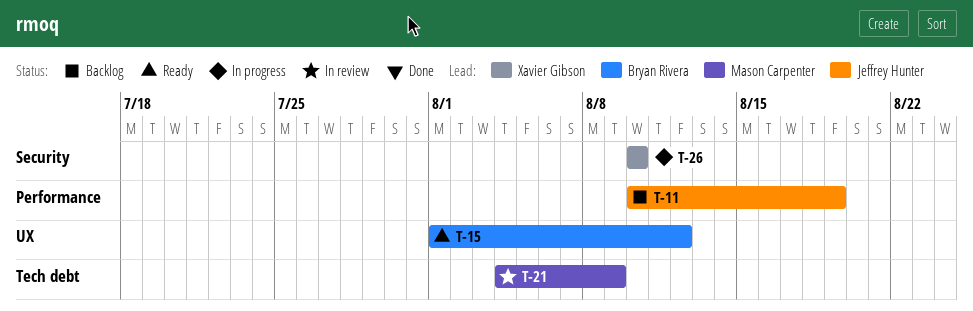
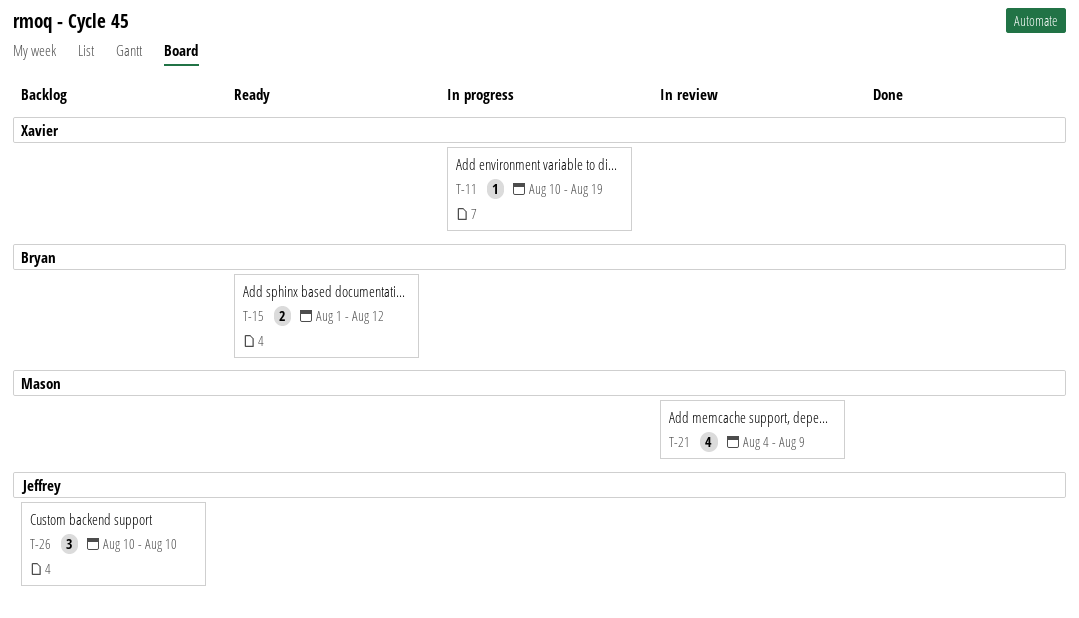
T-11, status: Backlog -> In progress
T-11, owner: Jeffrey Hunter -> Xavier Gibson
T-26, status: In progress -> Backlog
T-26, owner: Xavier Gibson -> Jeffrey Hunter

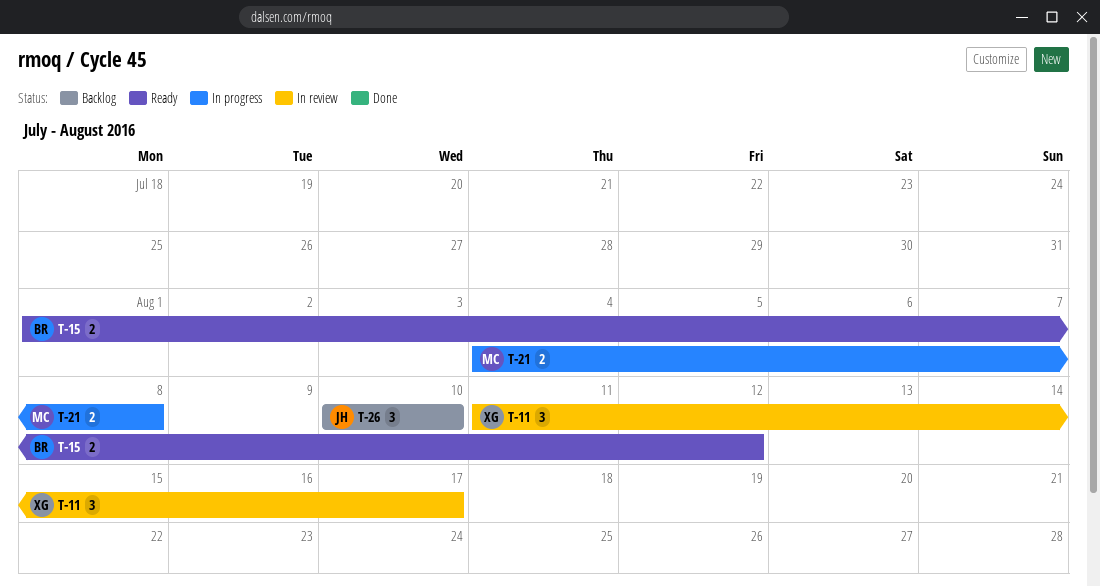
T-11, status: In progress -> In review
T-11, estimate: 1 -> 3
T-11, start: Aug 10 -> Aug 11
T-11, due: Aug 19 -> Aug 17
T-21, status: In review -> In progress
T-21, estimate: 4 -> 2
T-21, due: Aug 9 -> Aug 8

